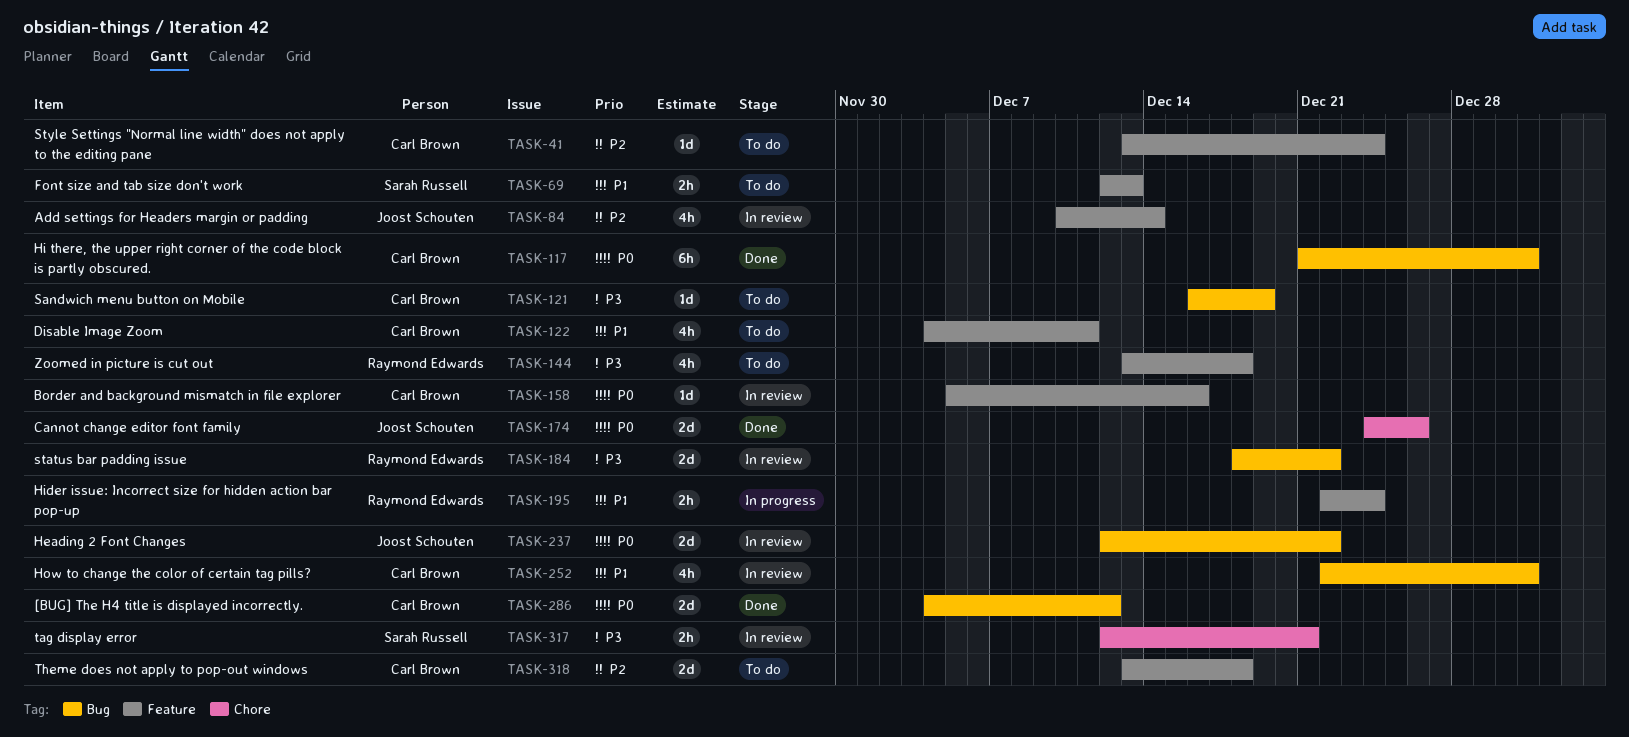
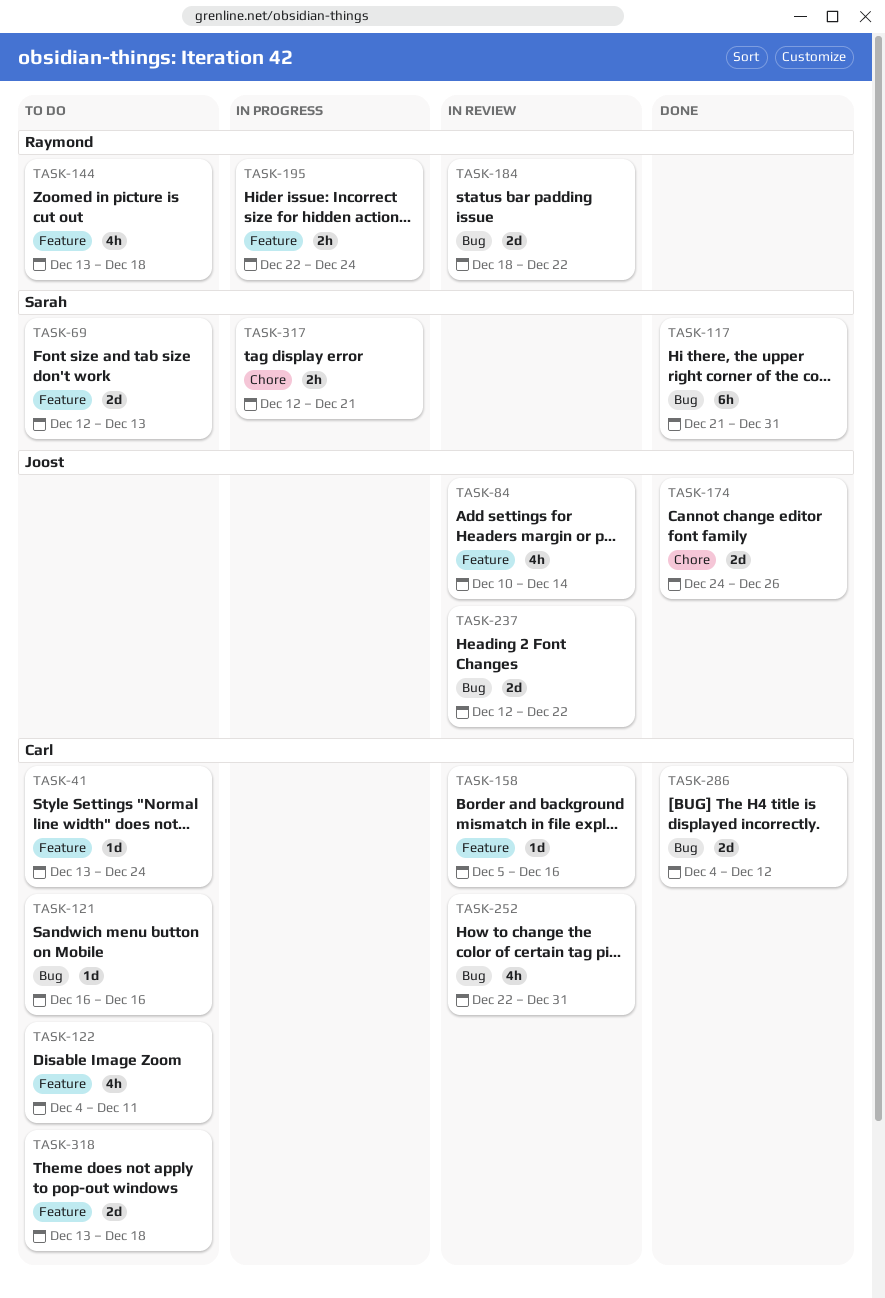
TASK-69, estimate: 2h -> 2d
TASK-117, owner: Carl Brown -> Sarah Russell
TASK-121, due: Dec 19 -> Dec 16
TASK-317, status: In review -> In progress

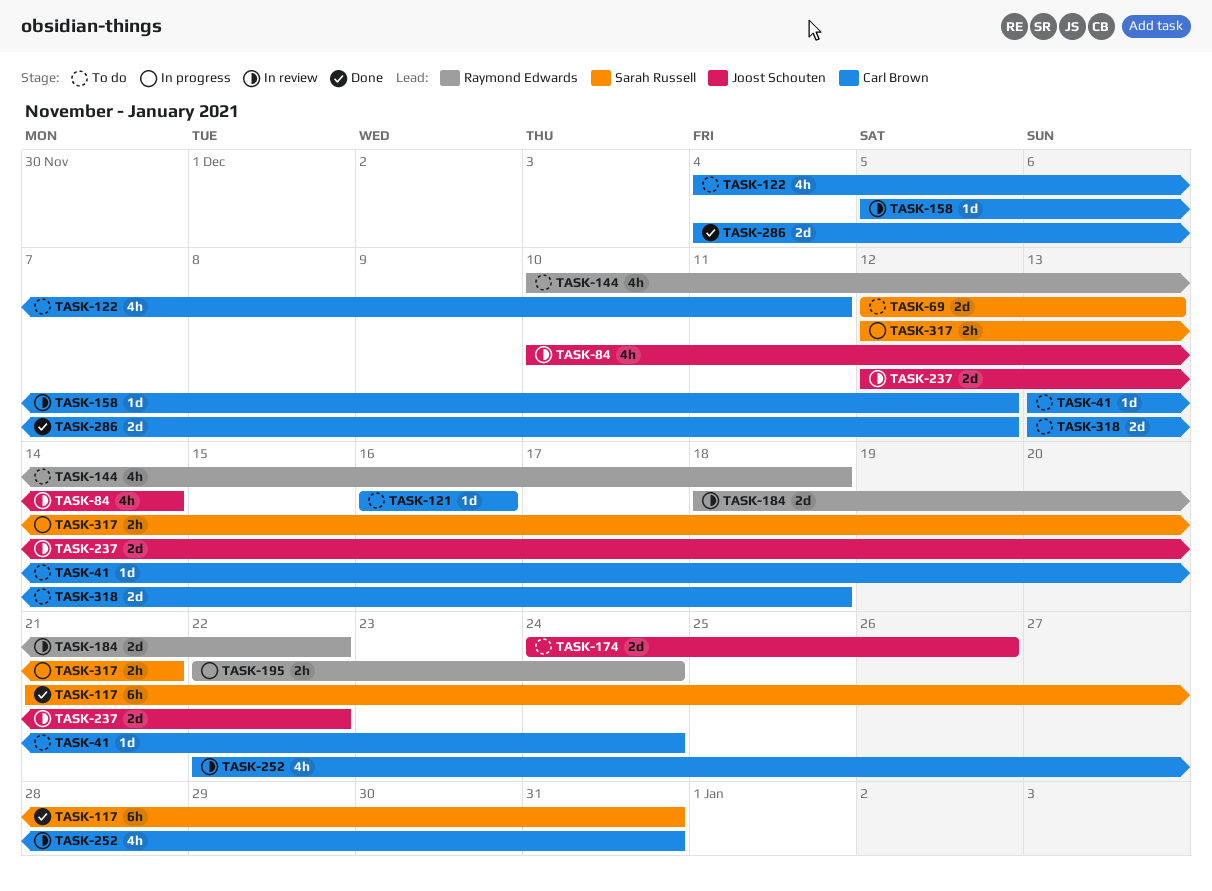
TASK-144, start: Dec 13 -> Dec 10
TASK-158, due: Dec 16 -> Dec 12
TASK-174, status: Done -> To do

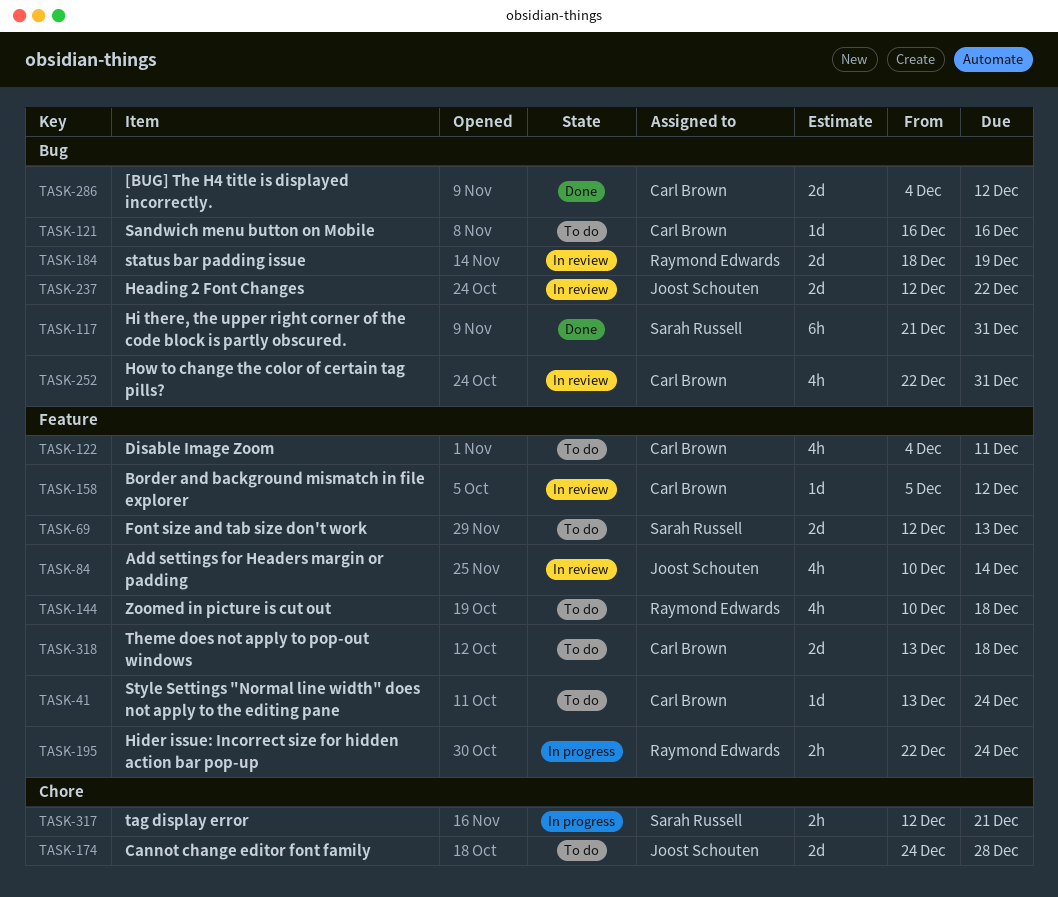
TASK-174, due: Dec 26 -> Dec 28
TASK-184, due: Dec 22 -> Dec 19

